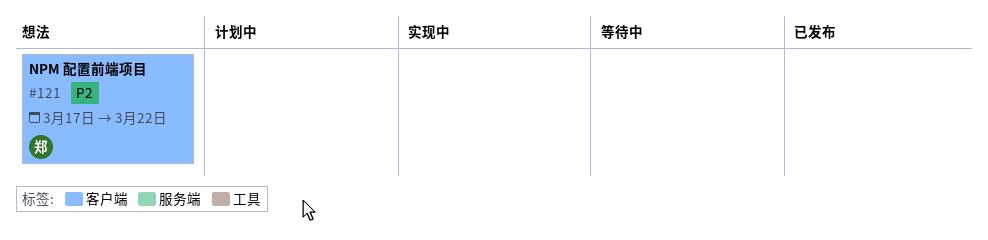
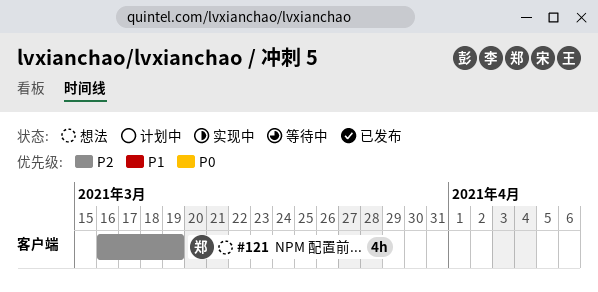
#121, start: Mar 17 -> Mar 16
#121, due: Mar 22 -> Mar 19

